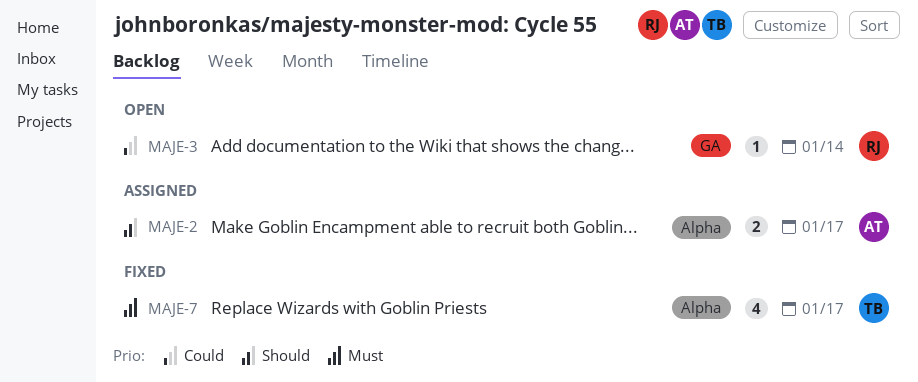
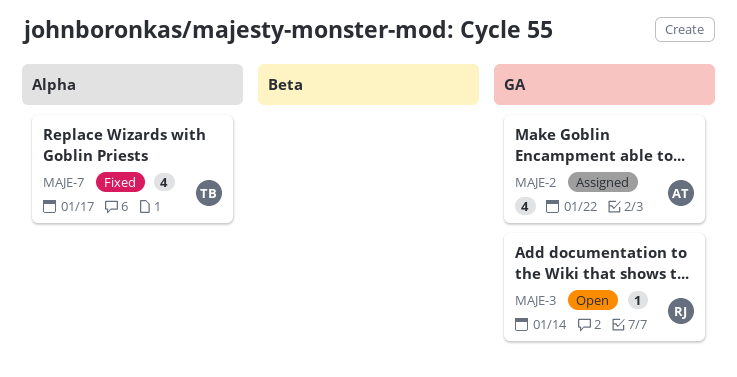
MAJE-2, label: Alpha -> GA
MAJE-2, estimate: 2 -> 4
MAJE-2, due: Jan 17 -> Jan 22

